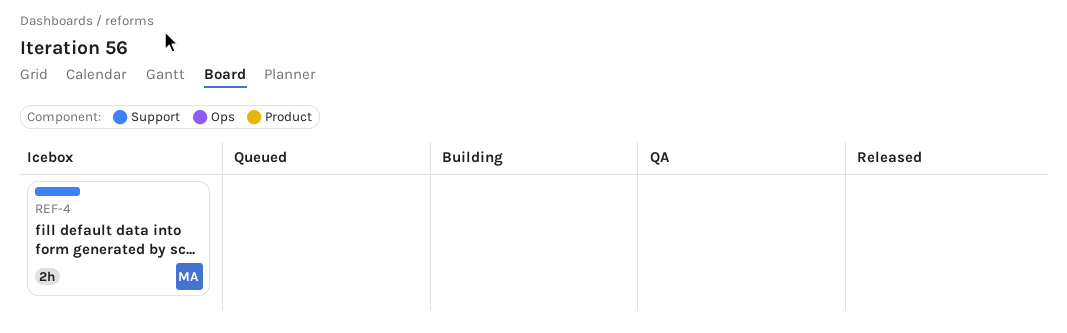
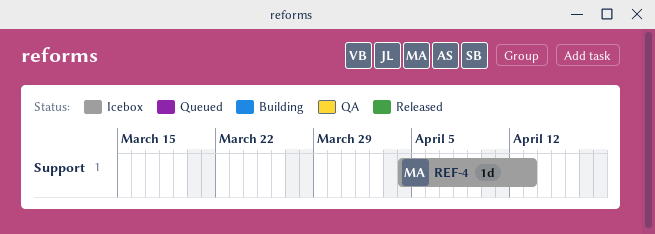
REF-4, estimate: 2h -> 1d

